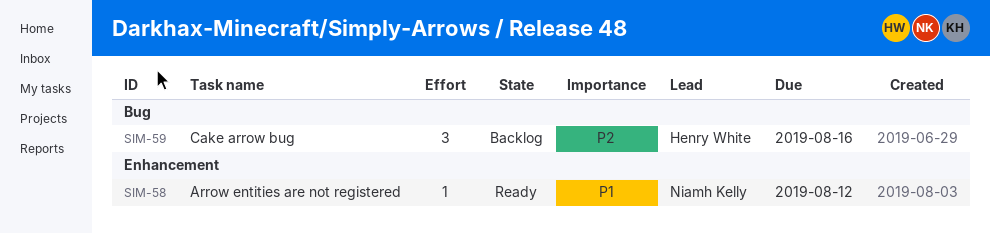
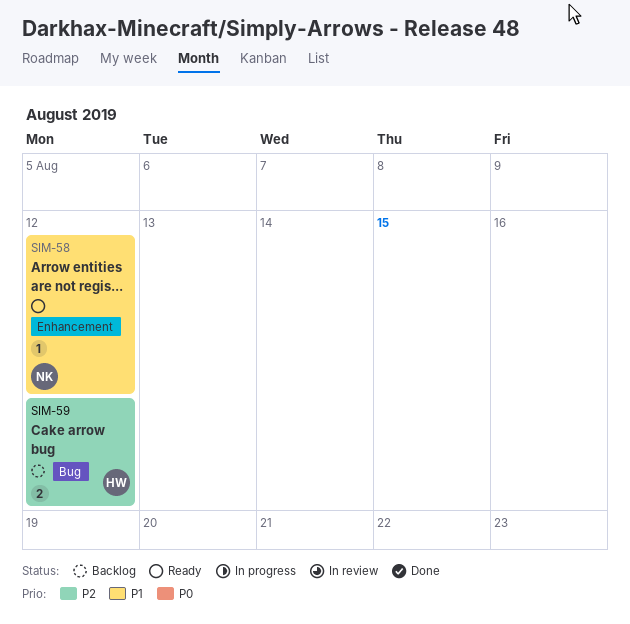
SIM-59, estimate: 3 -> 2
SIM-59, due: Aug 16 -> Aug 12

